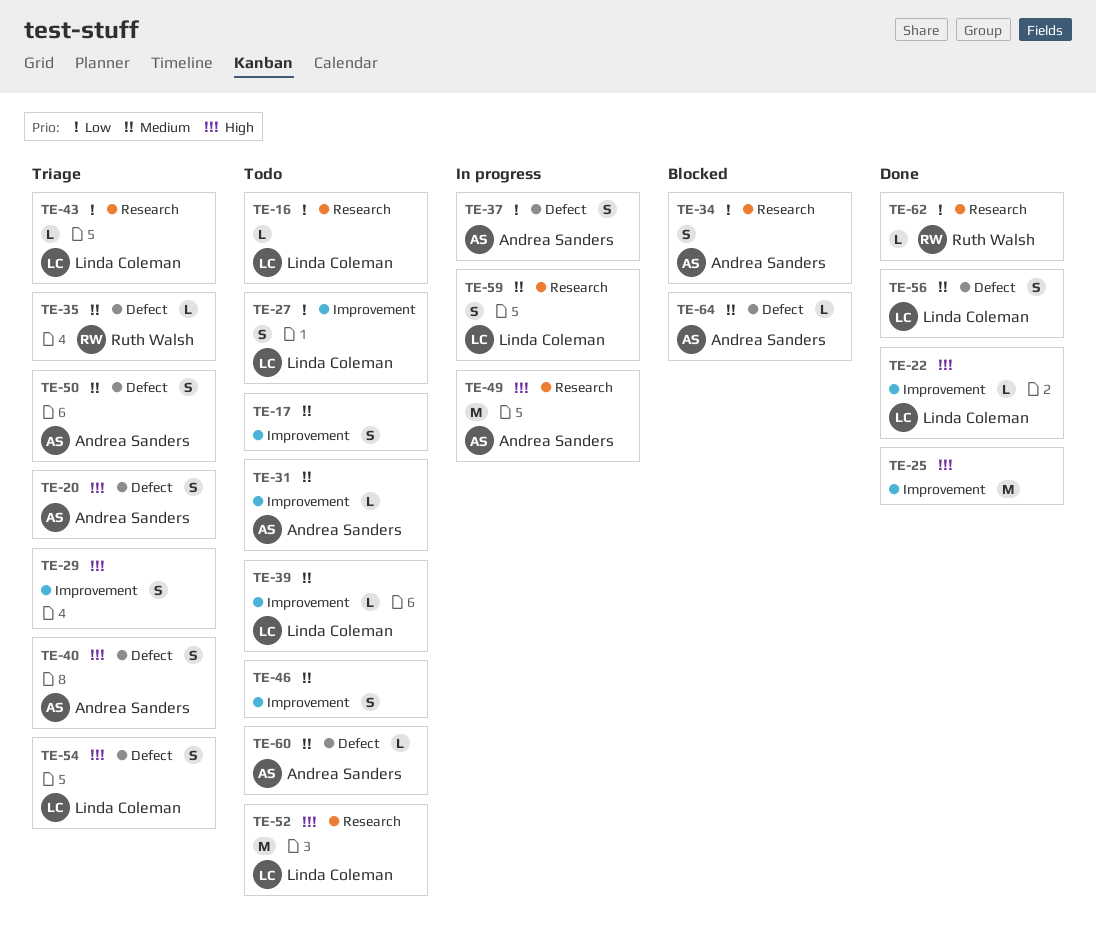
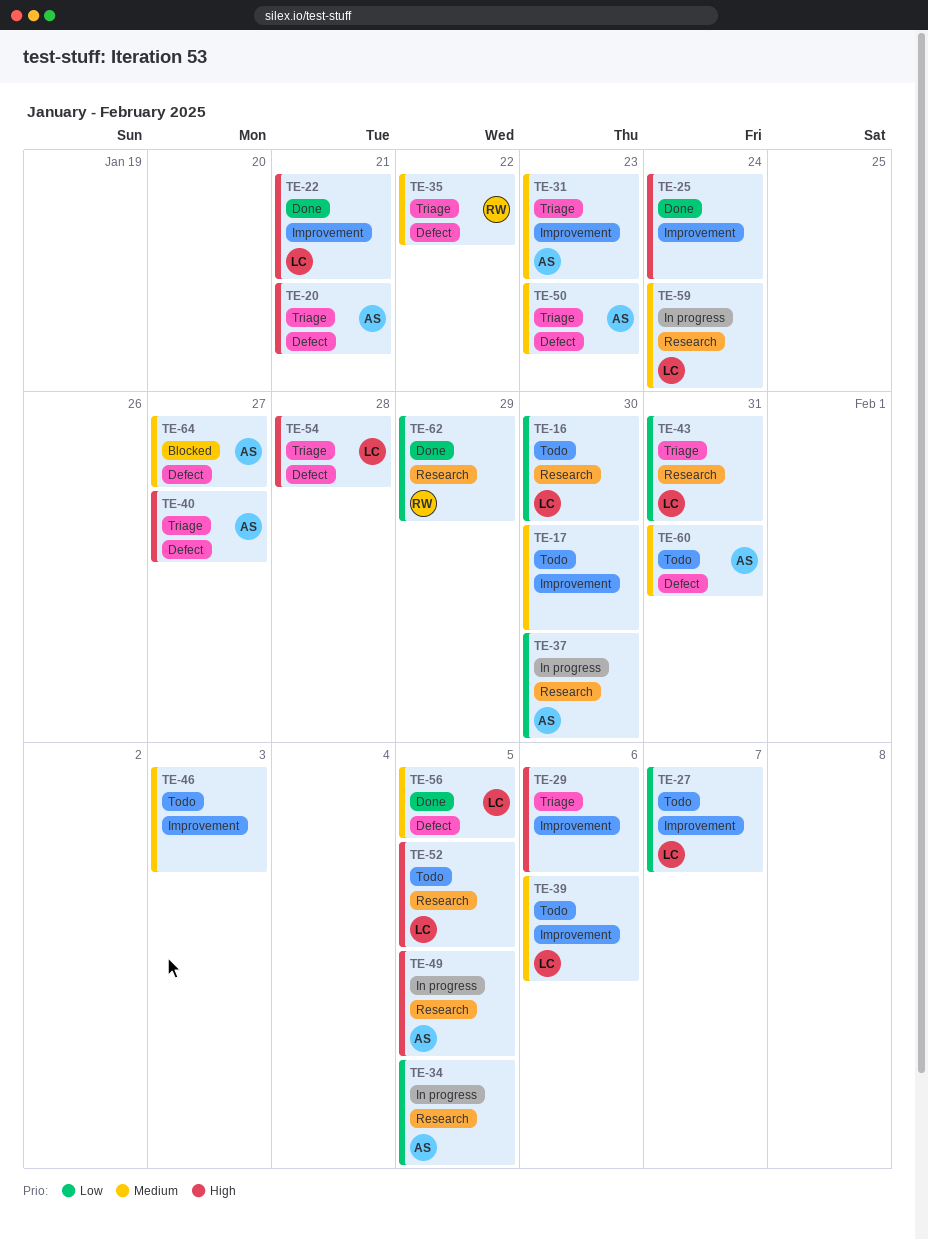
TE-31, status: Todo -> Triage
TE-34, status: Blocked -> In progress
TE-37, label: Defect -> Research

